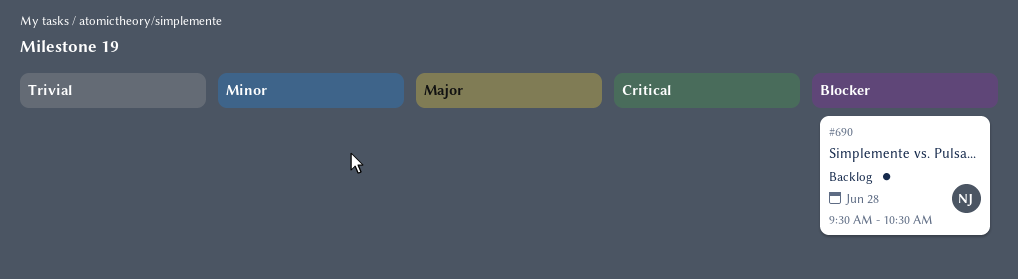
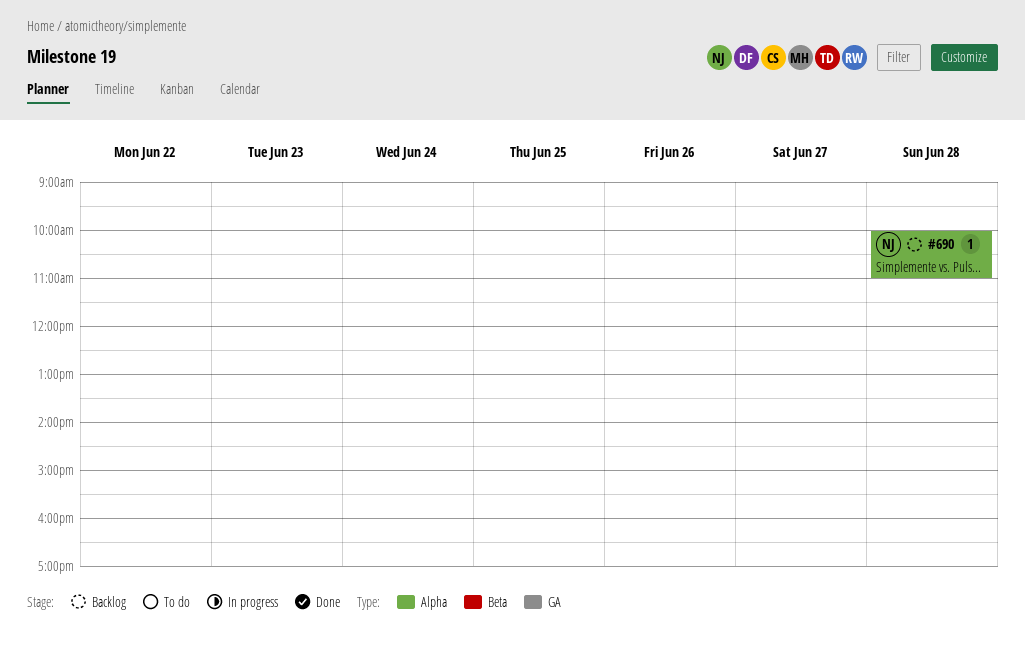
#690, begins: 09:30 -> 10:00
#690, ends: 10:30 -> 11:00

